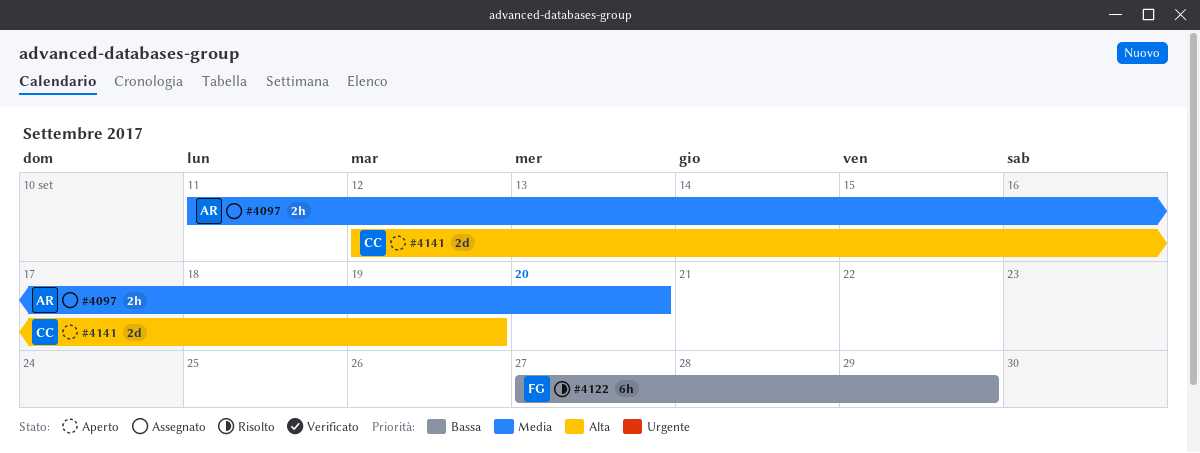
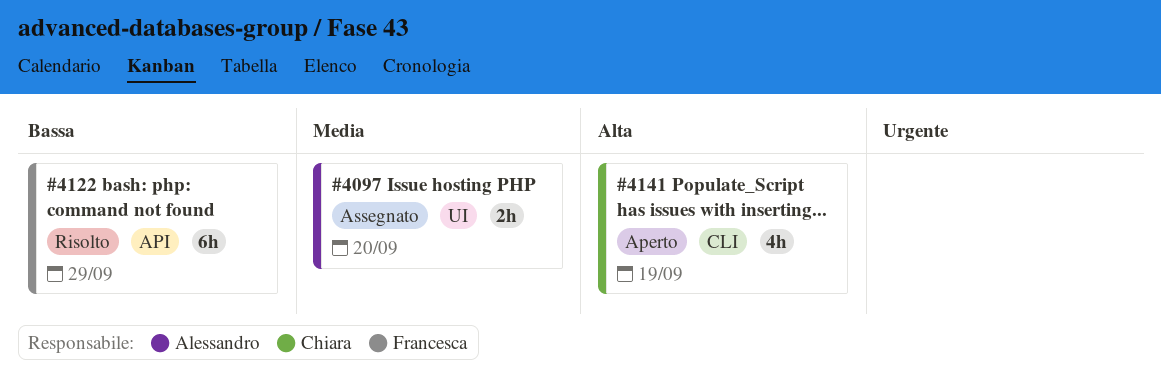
#4141, estimate: 2d -> 4h

